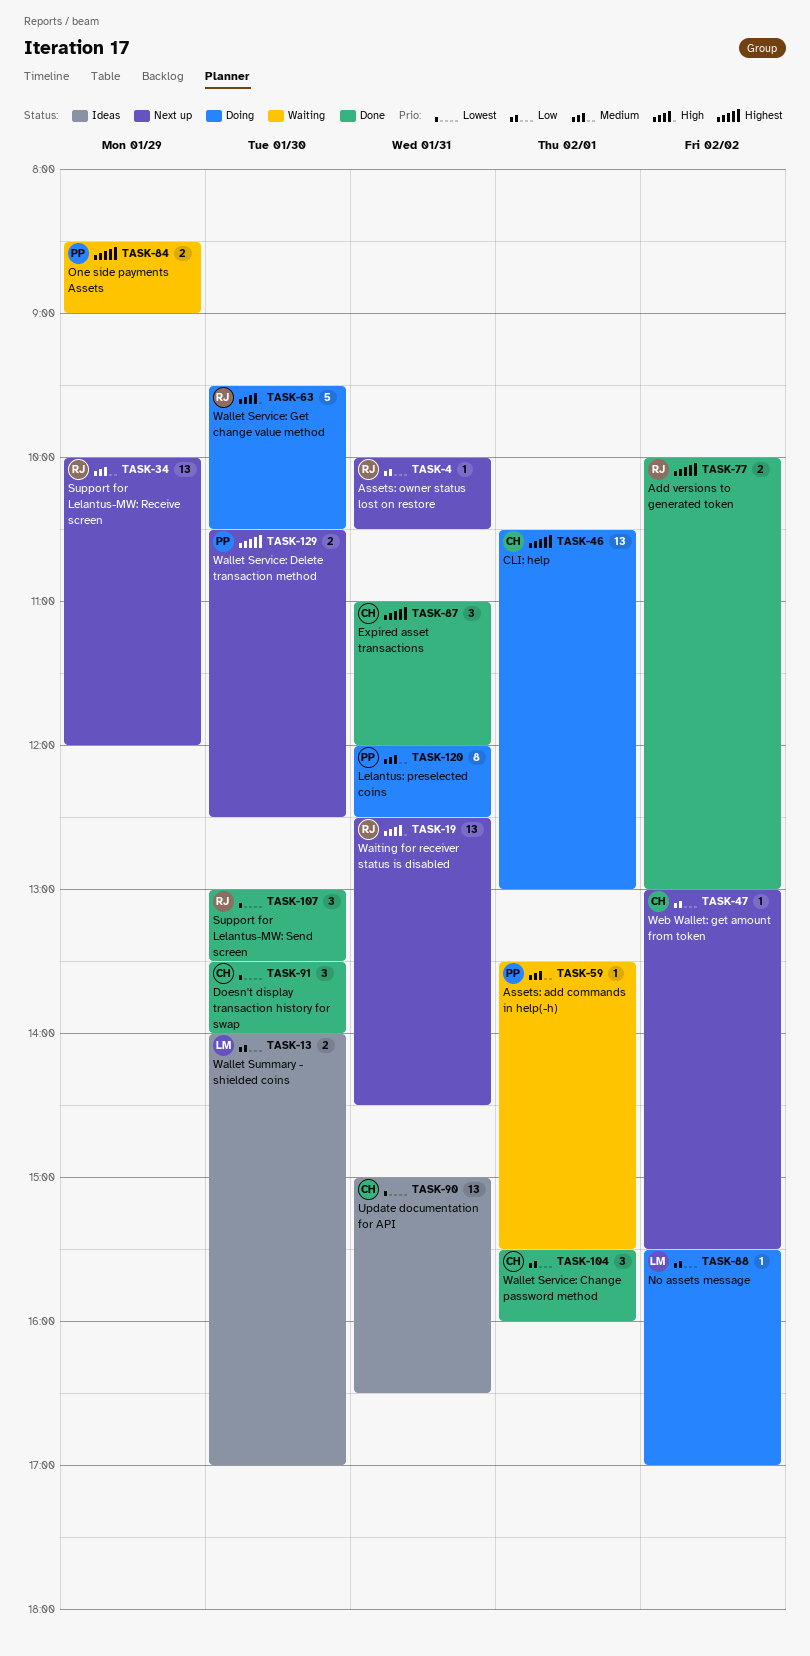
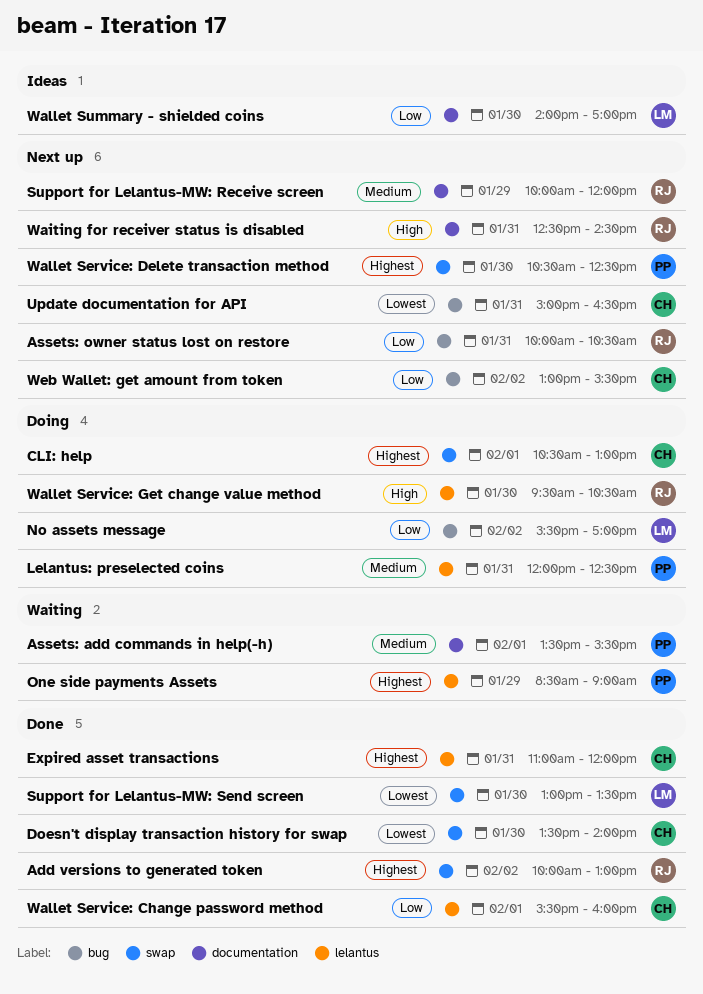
Support for Lelantus-MW: Send screen, owner: RJ -> LM
Update documentation for API, status: Ideas -> Next up

